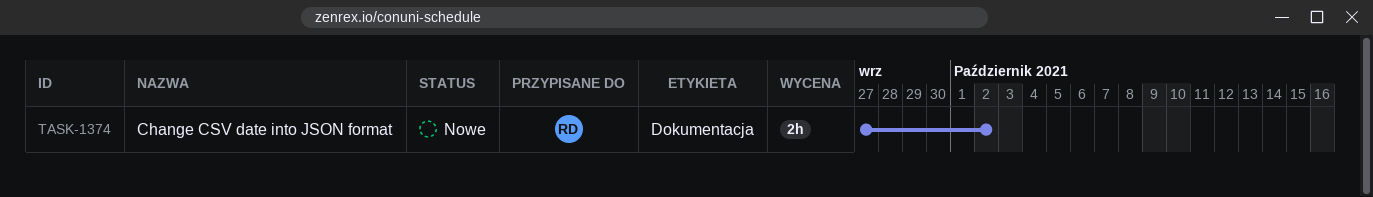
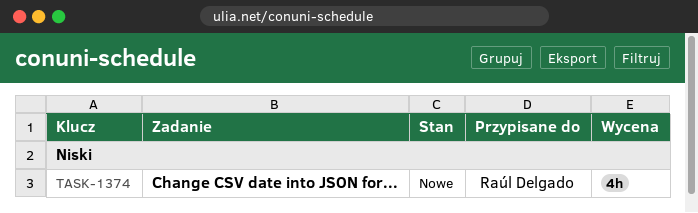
TASK-1374, estimate: 2h -> 4h

